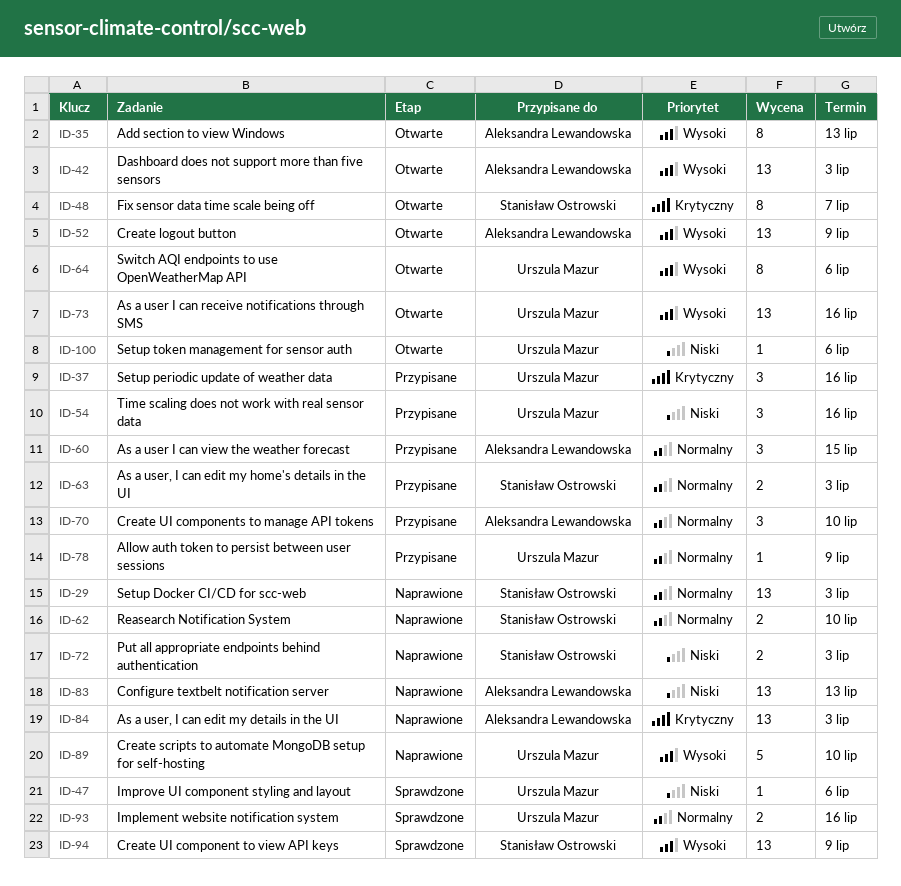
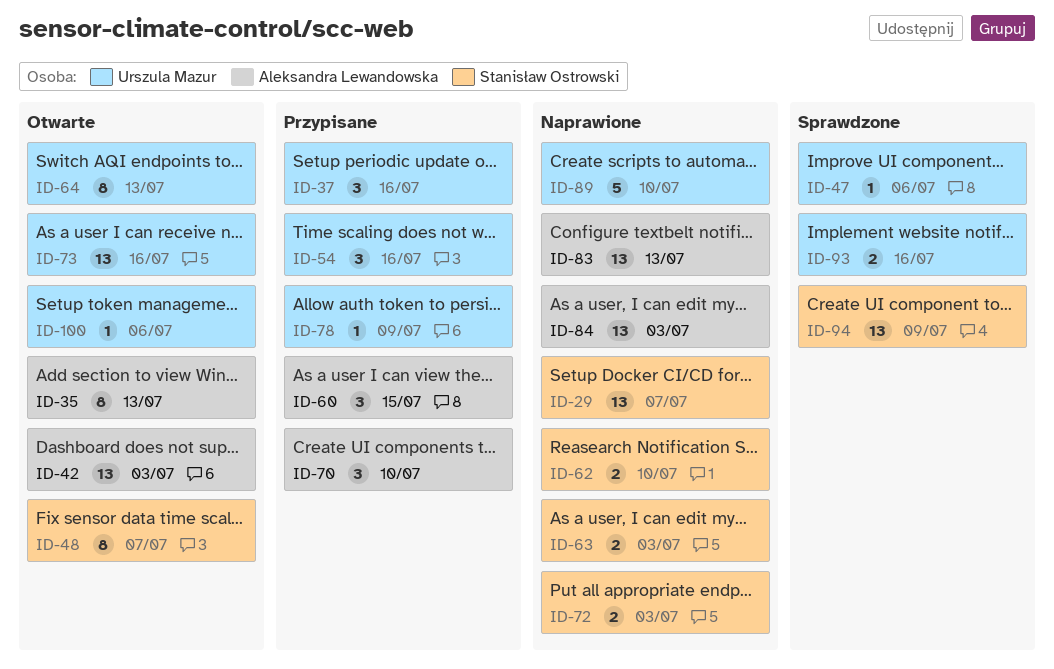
ID-29, due: Jul 3 -> Jul 7
ID-52: present -> none
ID-63, status: Przypisane -> Naprawione
ID-64, due: Jul 6 -> Jul 13

